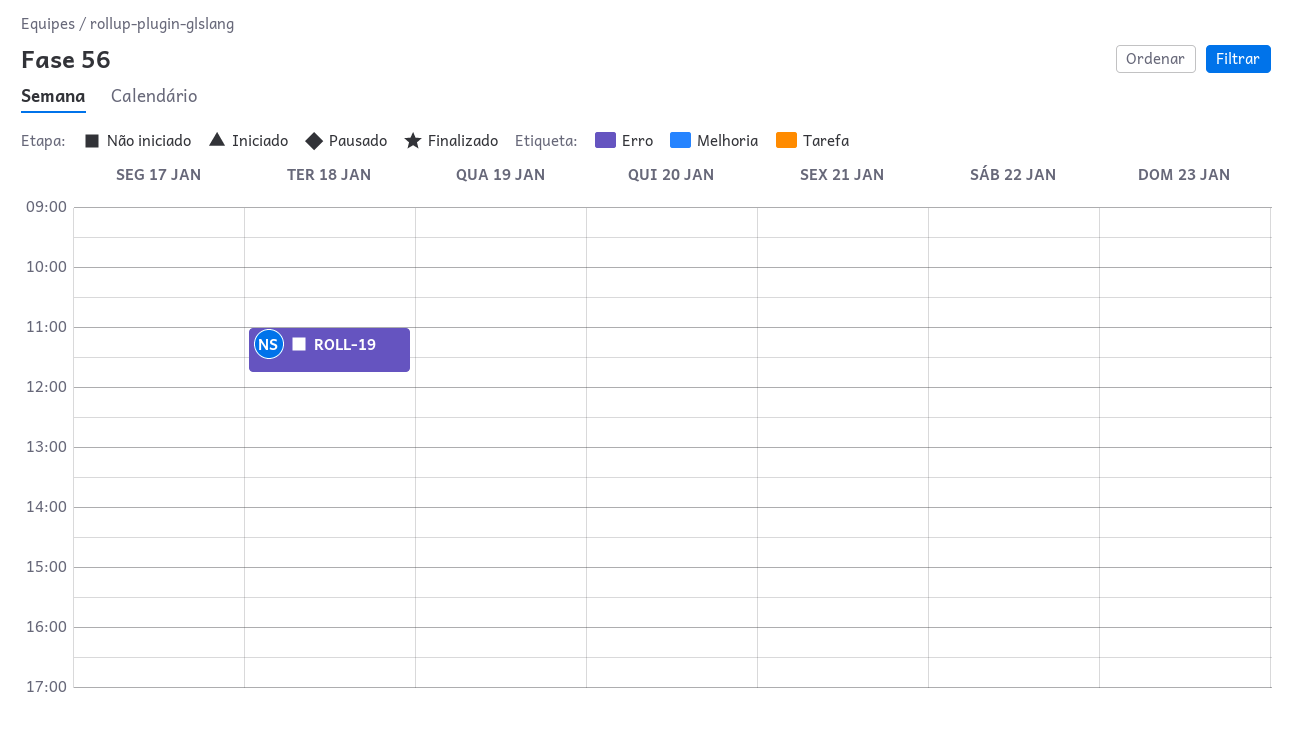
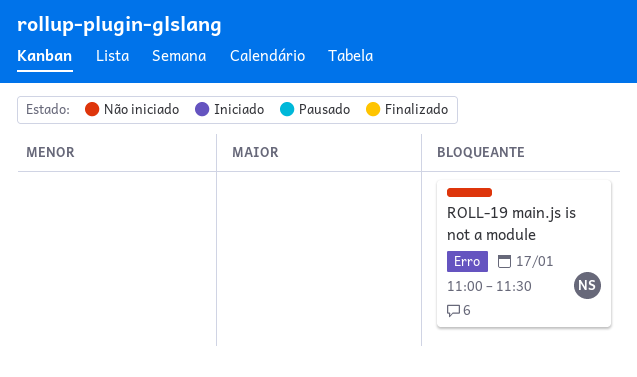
ROLL-19, day: Jan 18 -> Jan 17
ROLL-19, ends: 11:45 -> 11:30

